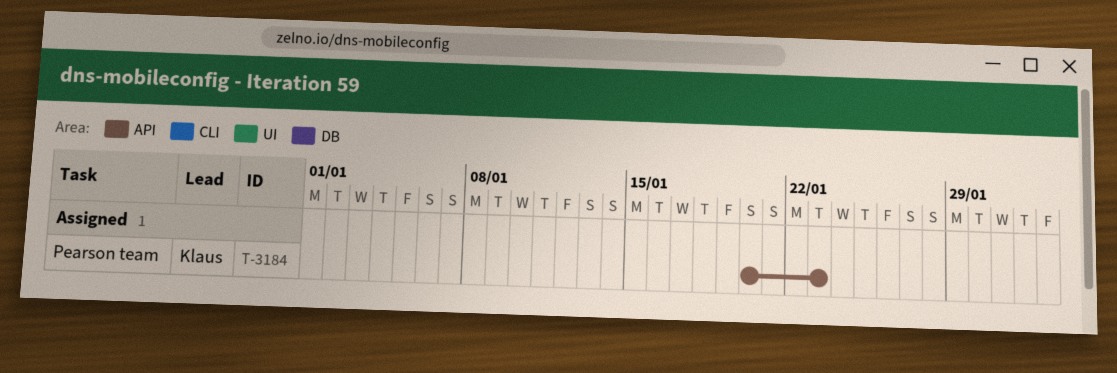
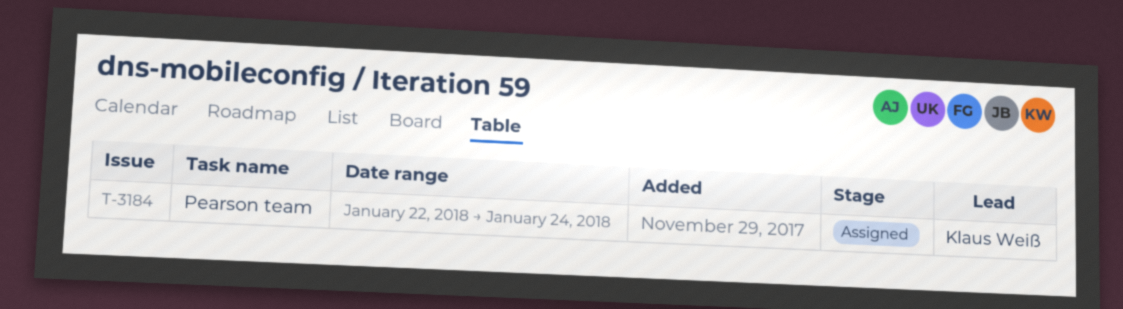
T-3184, start: Jan 20 -> Jan 22
T-3184, due: Jan 23 -> Jan 24

